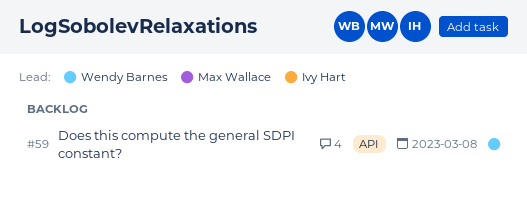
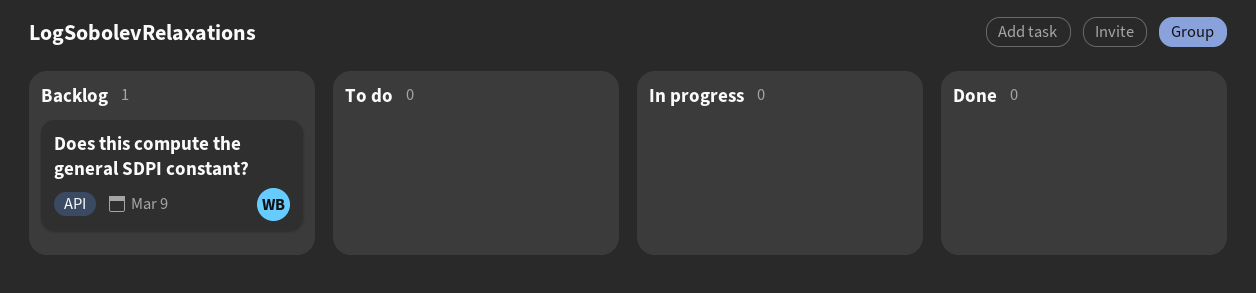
Does this compute the general SDPI constant?, due: Mar 8 -> Mar 9

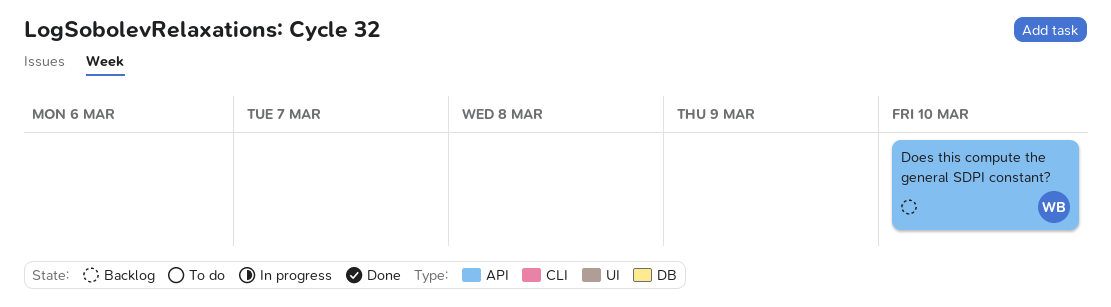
Does this compute the general SDPI constant?, due: Mar 9 -> Mar 10

